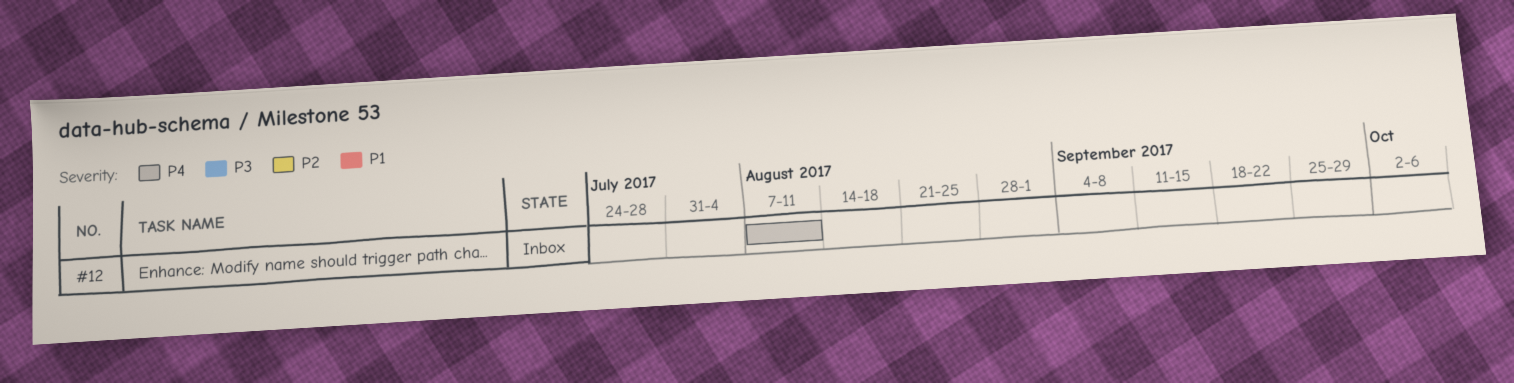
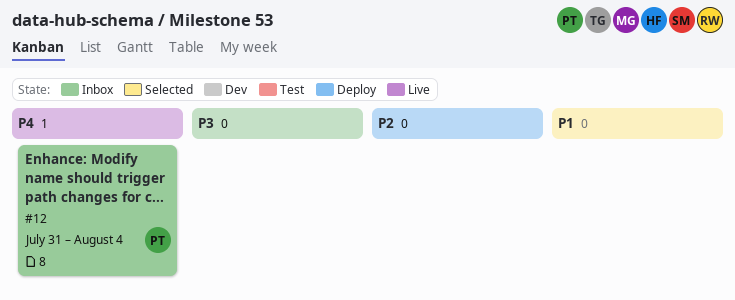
#12, start: Aug 7 -> Jul 31
#12, due: Aug 11 -> Aug 4

